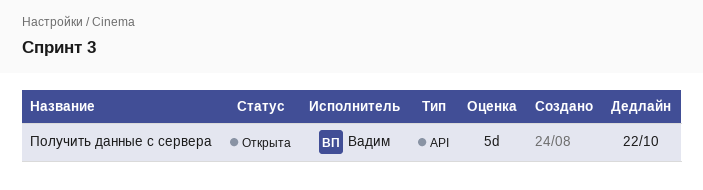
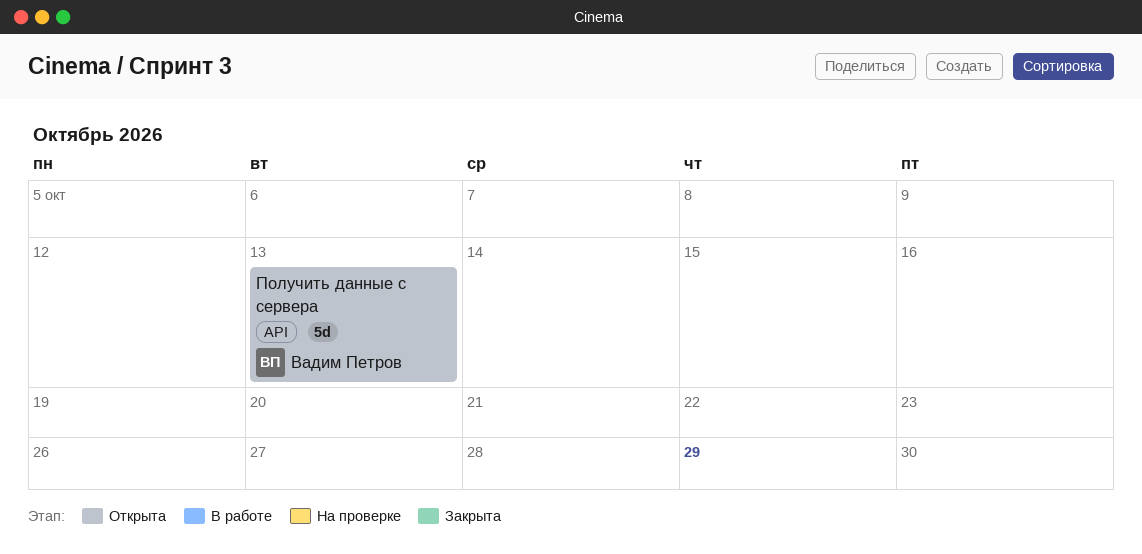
Получить данные с сервера, due: Oct 22 -> Oct 13

